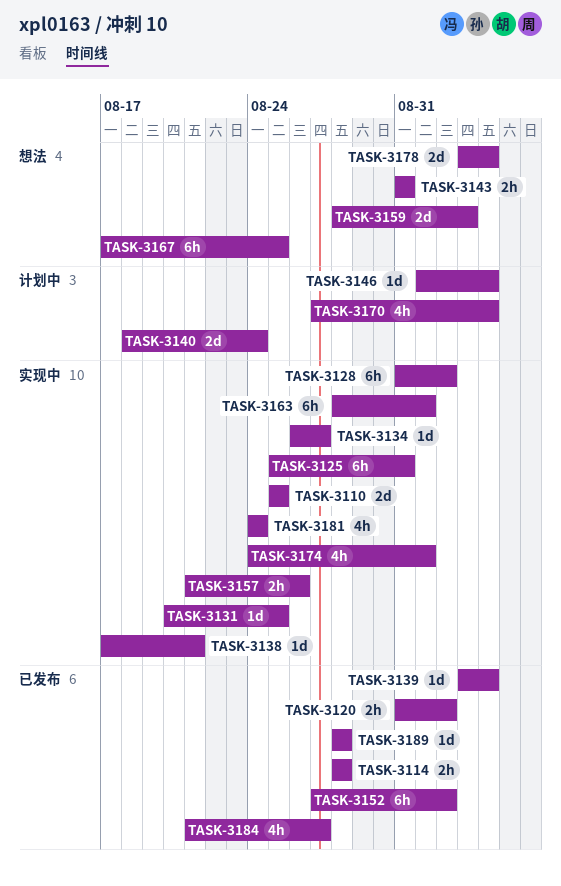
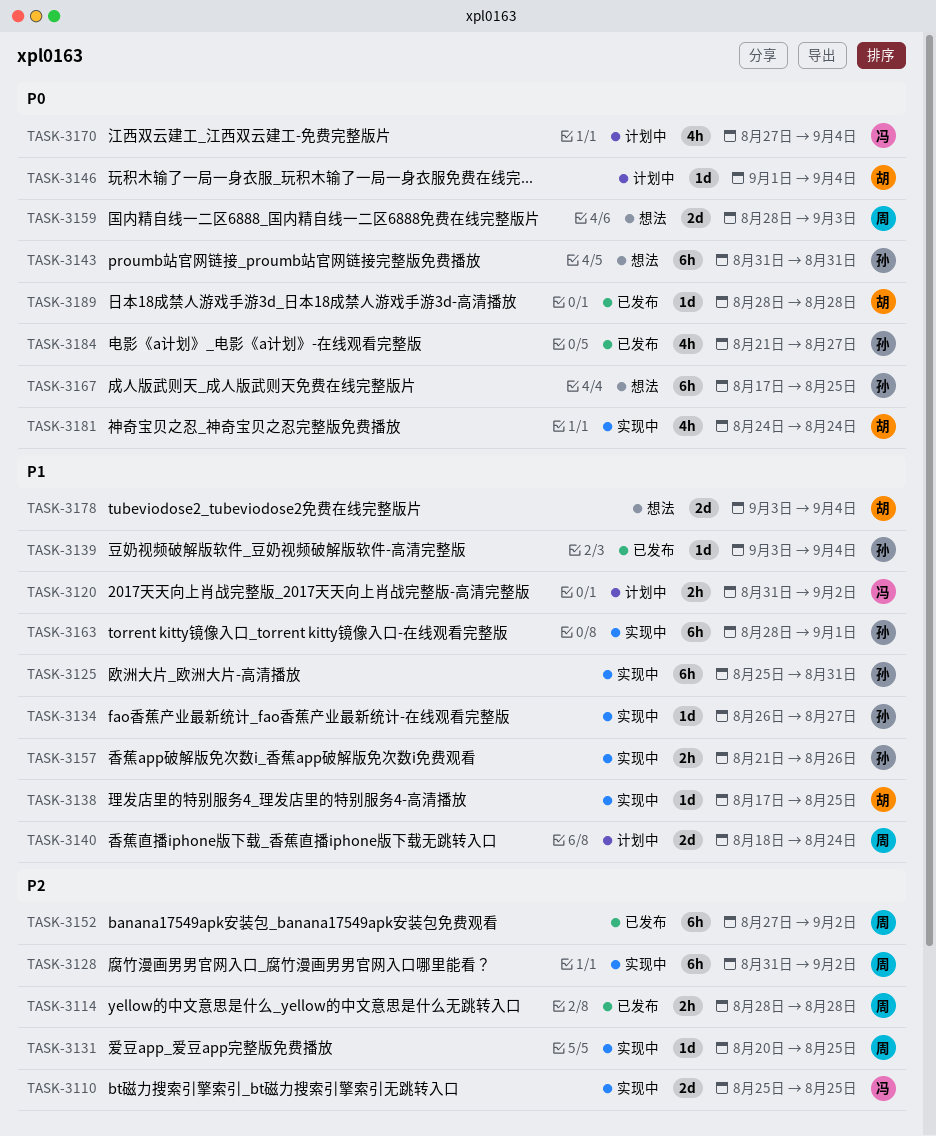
TASK-3120, status: 已发布 -> 计划中
TASK-3138, due: Aug 21 -> Aug 25
TASK-3143, estimate: 2h -> 6h
TASK-3174: present -> none

